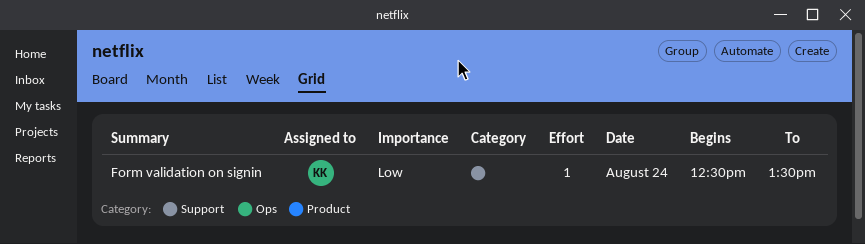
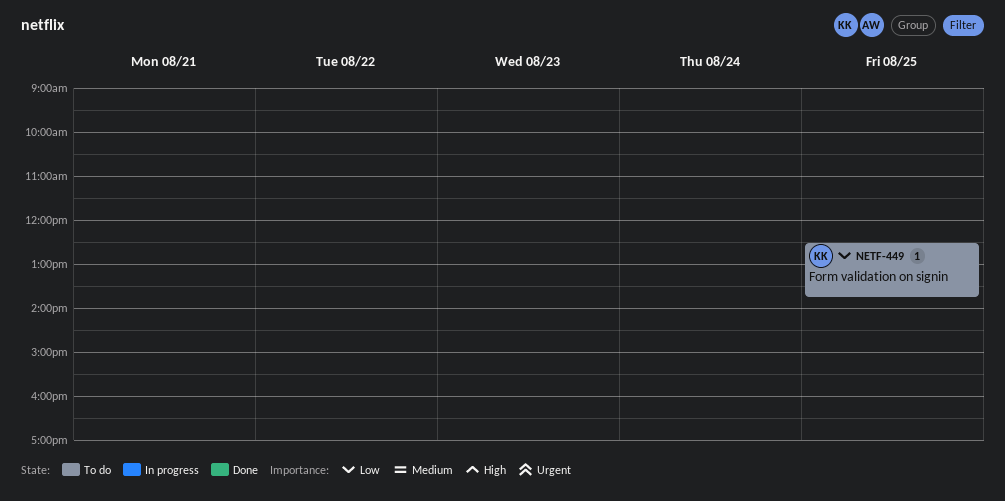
Form validation on signin, day: Aug 24 -> Aug 25
Form validation on signin, ends: 13:30 -> 13:45

